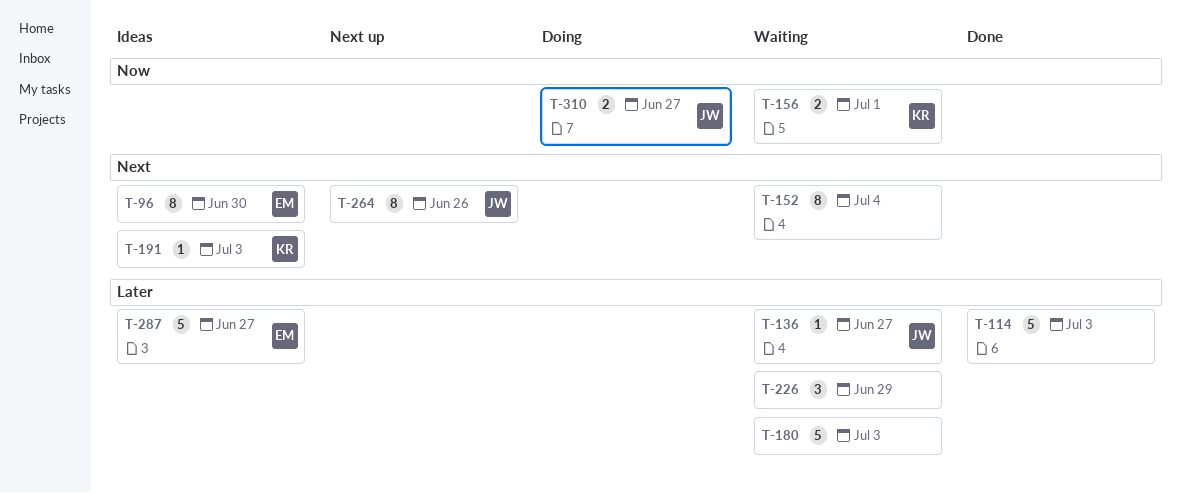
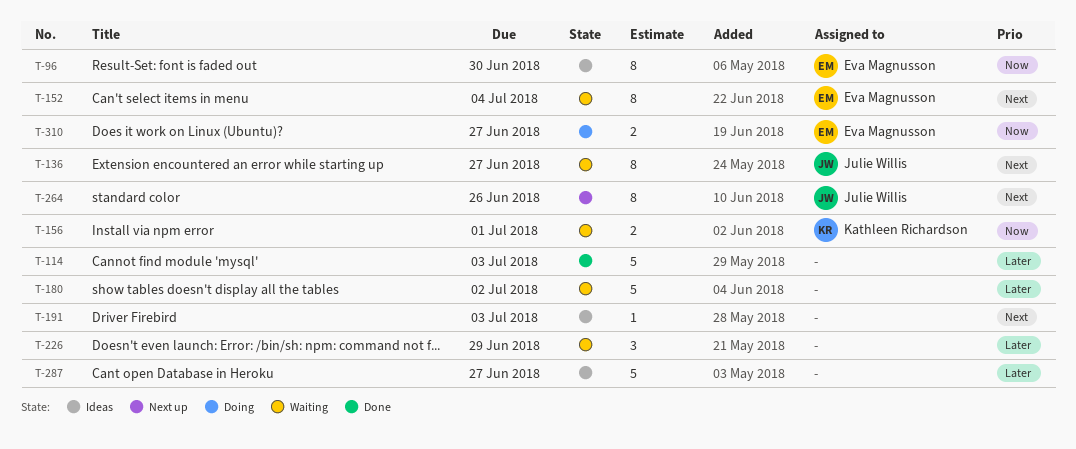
T-96, priority: Next -> Now
T-136, priority: Later -> Next
T-136, estimate: 1 -> 8
T-152, owner: none -> Eva Magnusson
T-180, due: Jul 3 -> Jul 2
T-191, owner: Kathleen Richardson -> none
T-287, owner: Eva Magnusson -> none
T-310, owner: Julie Willis -> Eva Magnusson

